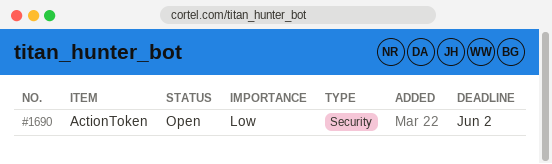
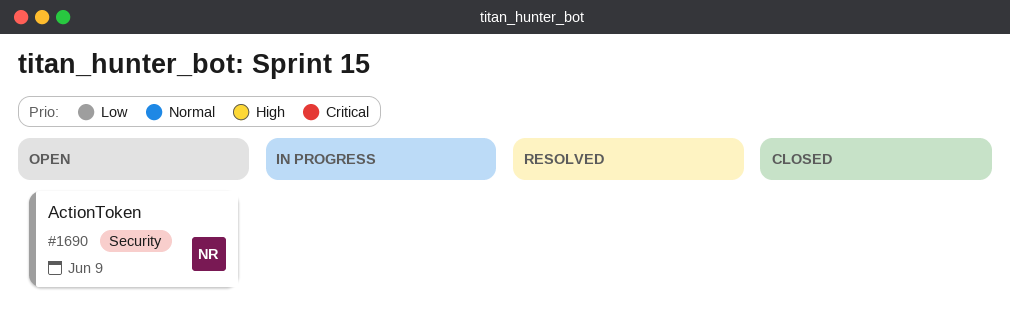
#1690, due: Jun 2 -> Jun 9

